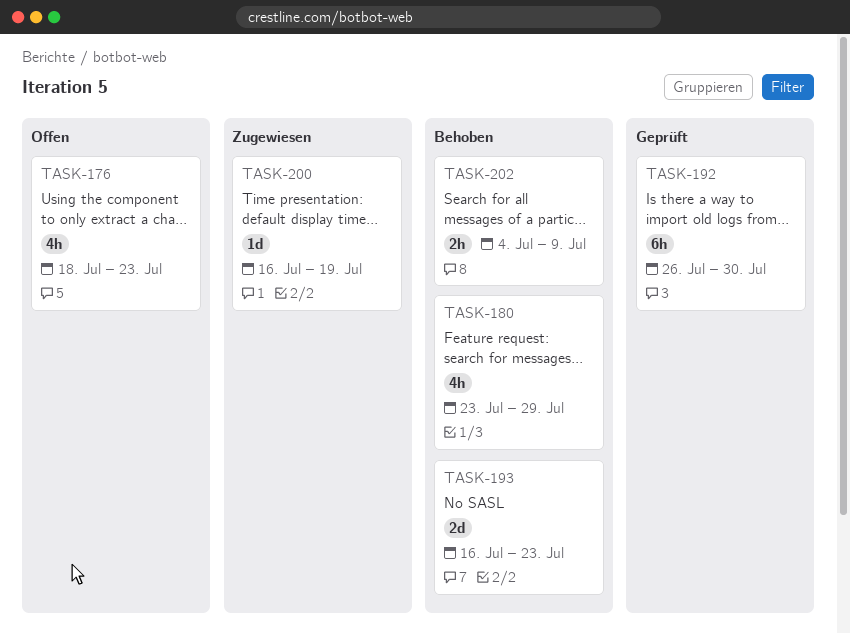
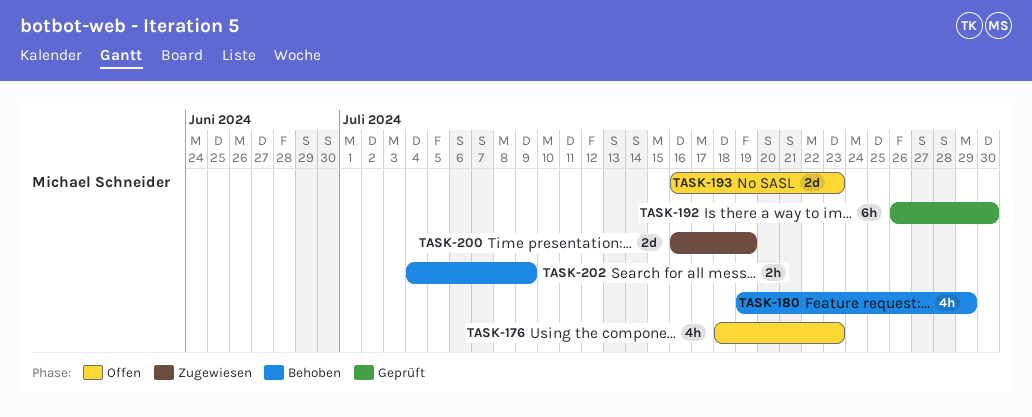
TASK-180, start: Jul 23 -> Jul 19
TASK-193, status: Behoben -> Offen
TASK-200, estimate: 1d -> 2d

